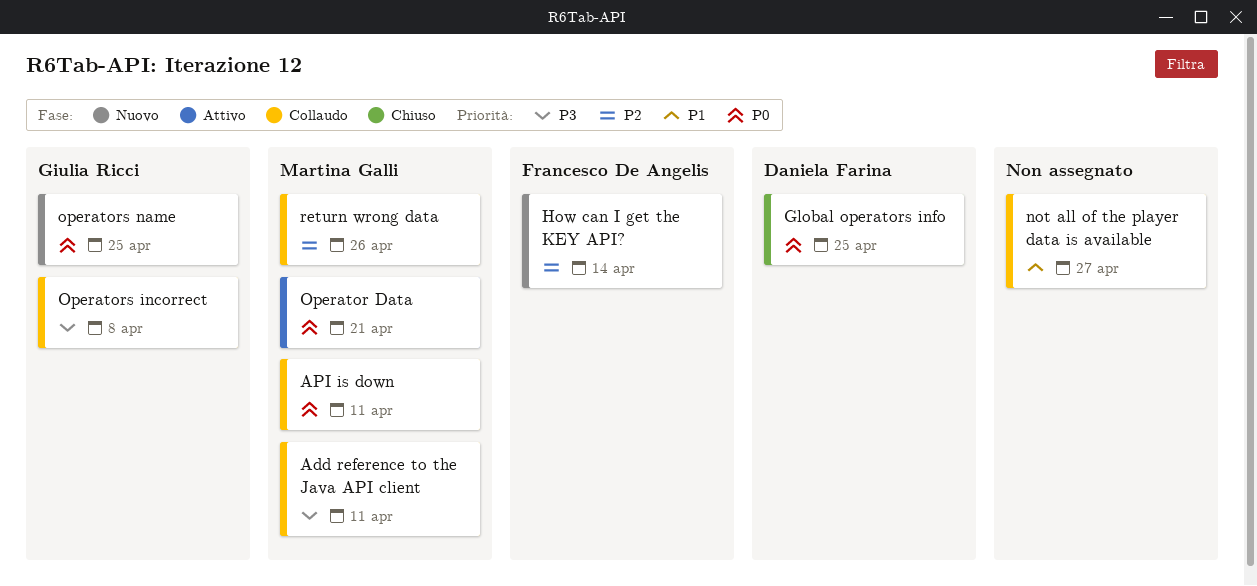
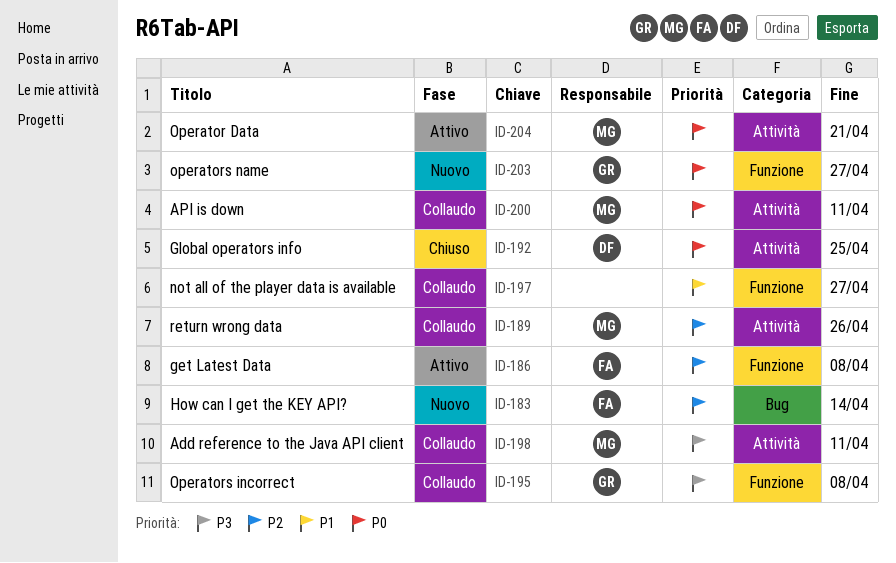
get Latest Data: none -> present
operators name, due: Apr 25 -> Apr 27

